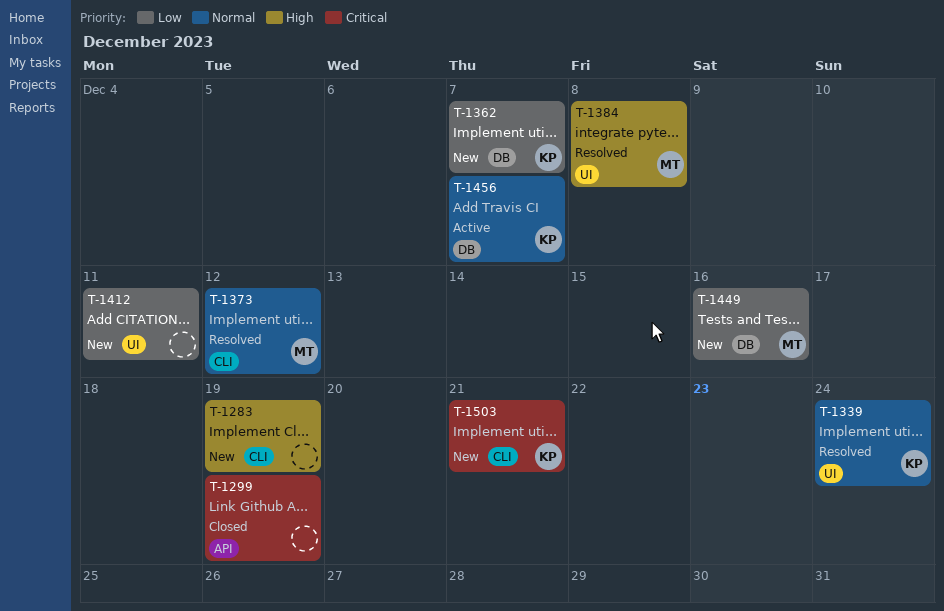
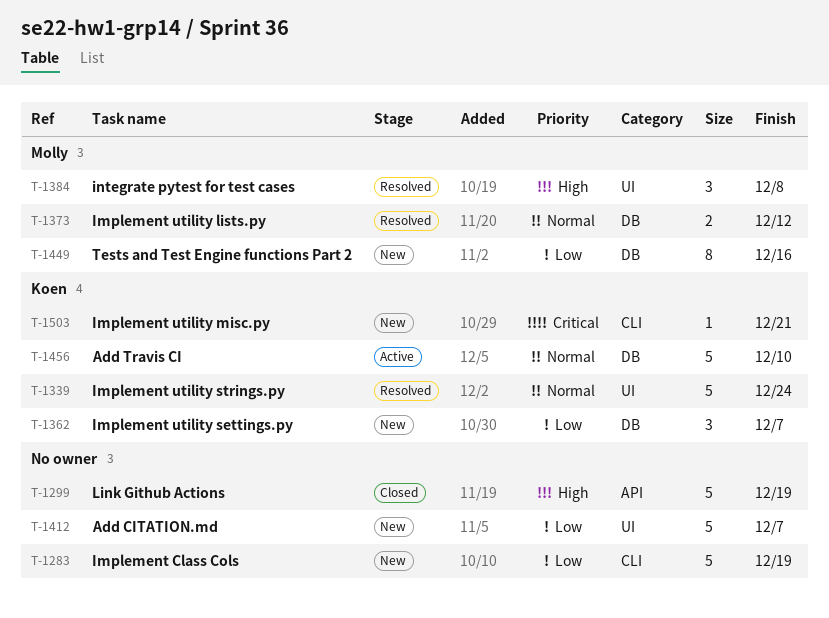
T-1283, priority: High -> Low
T-1299, priority: Critical -> High
T-1373, label: CLI -> DB
T-1412, due: Dec 11 -> Dec 7
T-1456, due: Dec 7 -> Dec 10

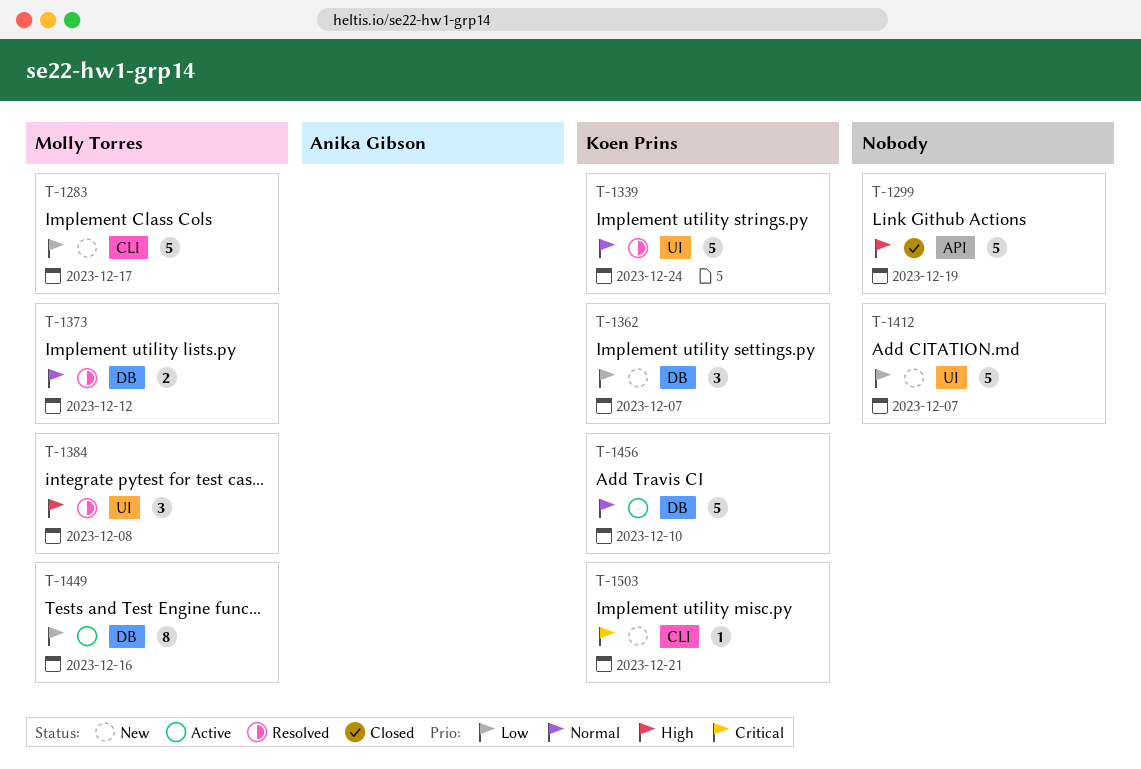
T-1283, owner: none -> Molly Torres
T-1283, due: Dec 19 -> Dec 17
T-1449, status: New -> Active

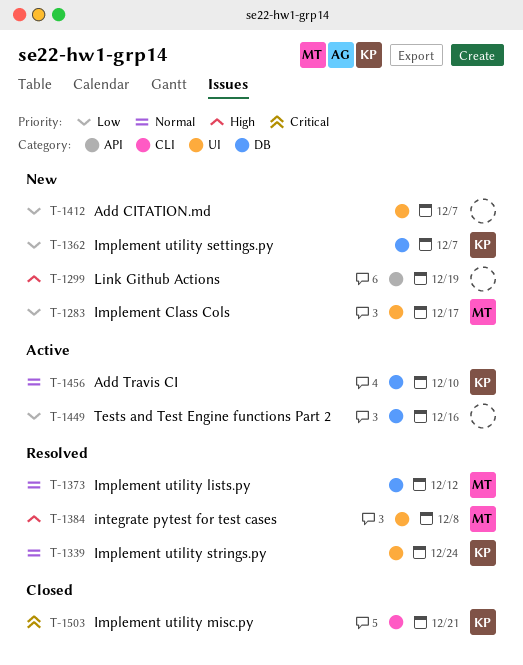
T-1283, label: CLI -> UI
T-1299, status: Closed -> New
T-1449, owner: Molly Torres -> none
T-1503, status: New -> Closed

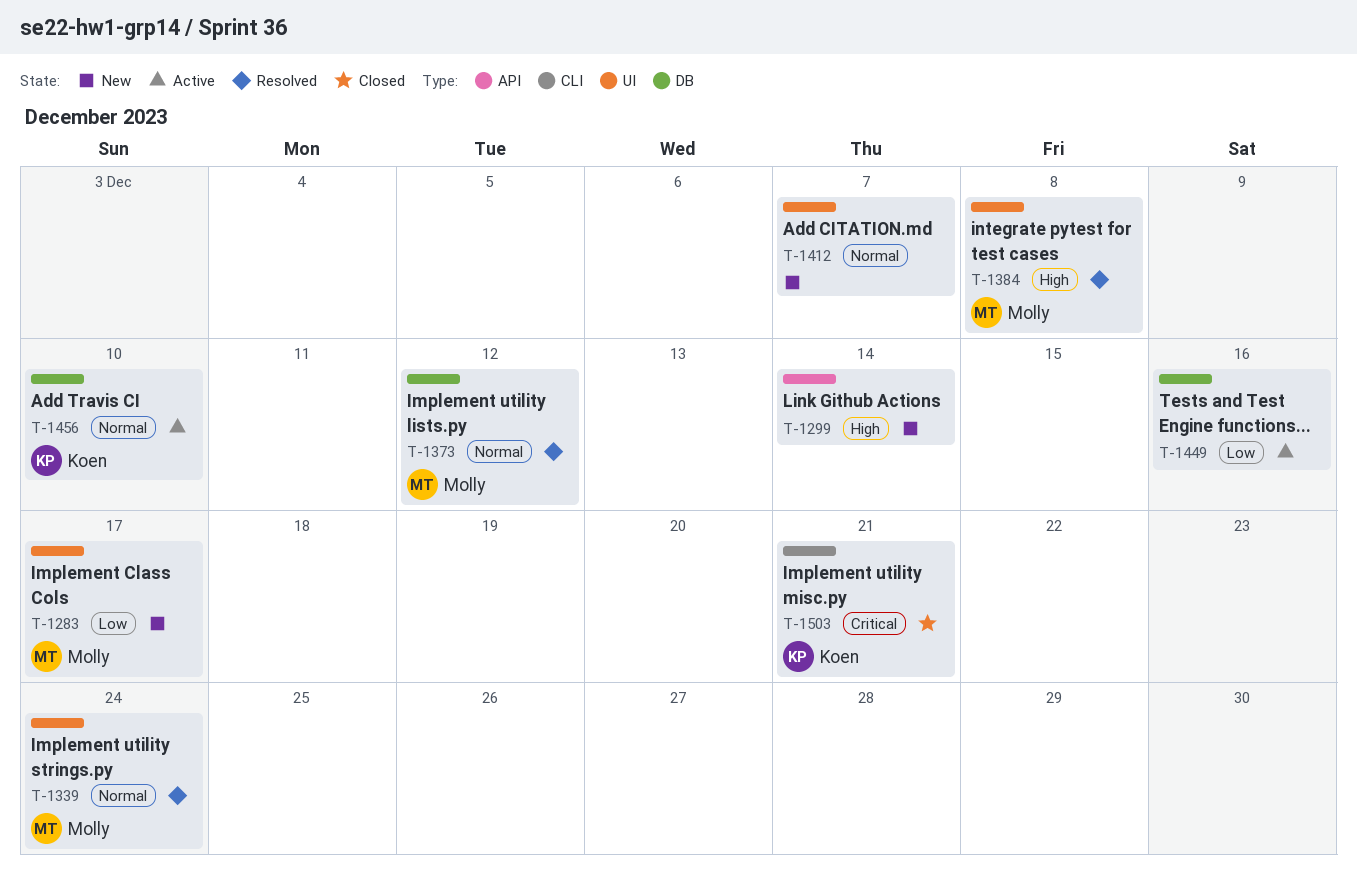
T-1299, due: Dec 19 -> Dec 14
T-1339, owner: Koen -> Molly
T-1362: present -> none
T-1412, priority: Low -> Normal

